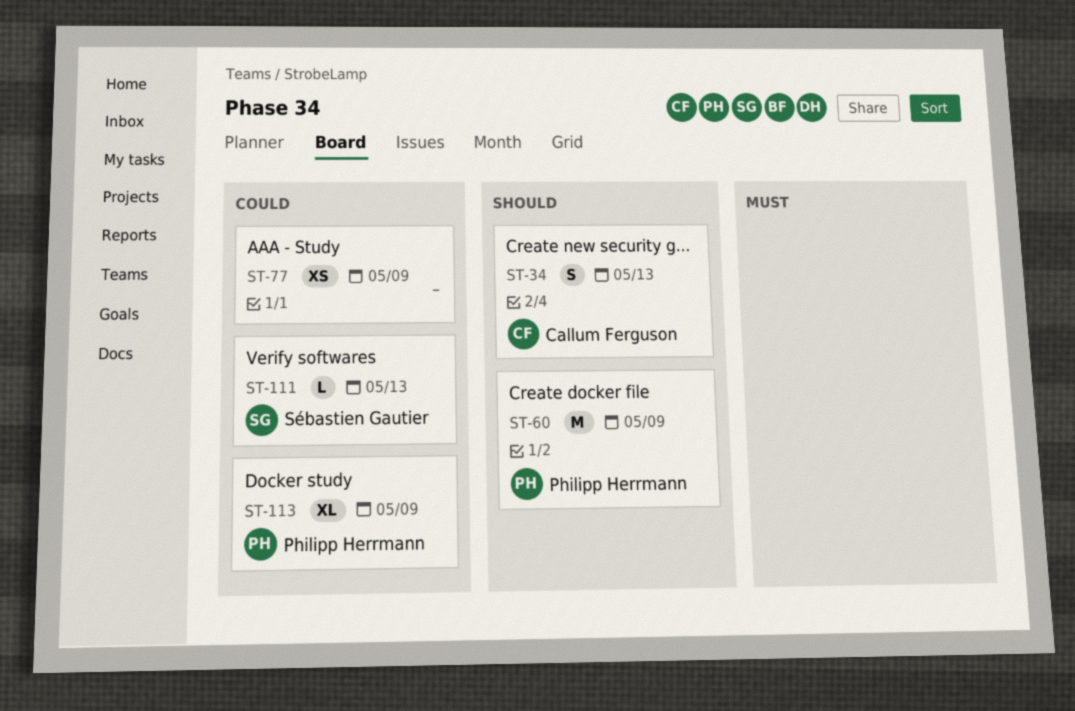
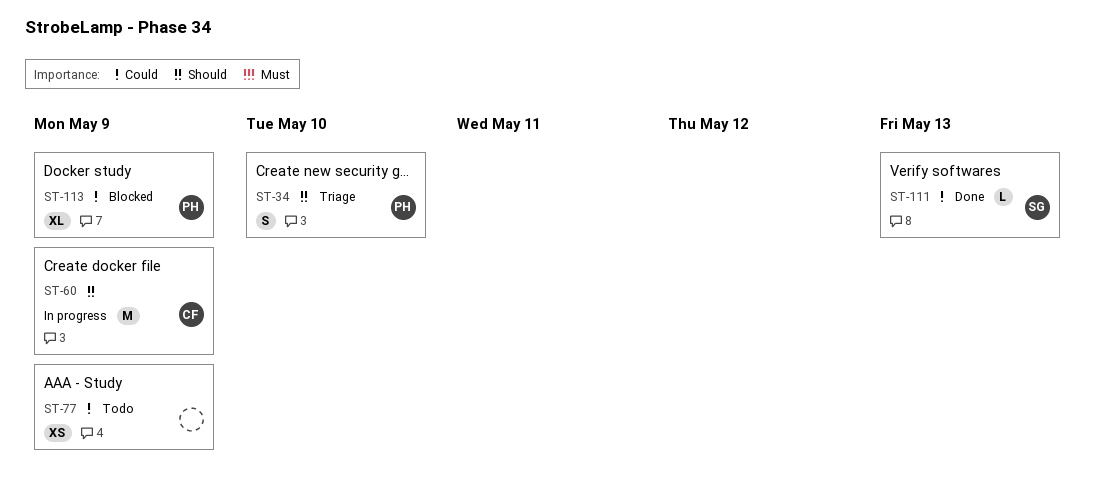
ST-34, owner: Callum Ferguson -> Philipp Herrmann
ST-34, due: May 13 -> May 10
ST-60, owner: Philipp Herrmann -> Callum Ferguson

